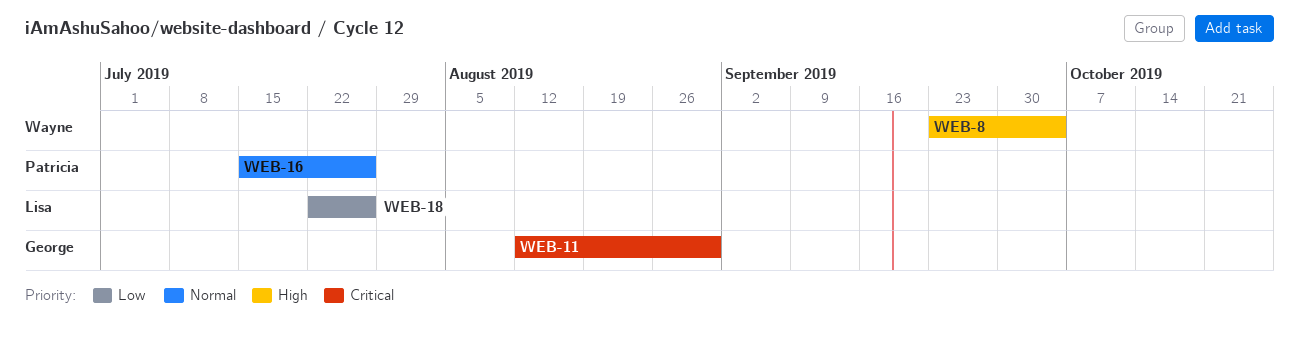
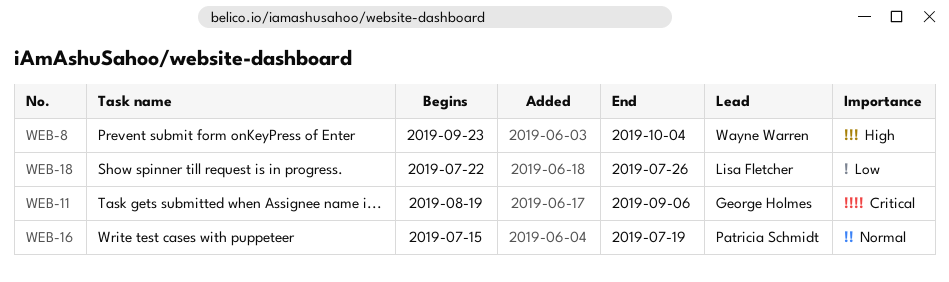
WEB-11, start: Aug 12 -> Aug 19
WEB-11, due: Aug 30 -> Sep 6
WEB-16, due: Jul 26 -> Jul 19

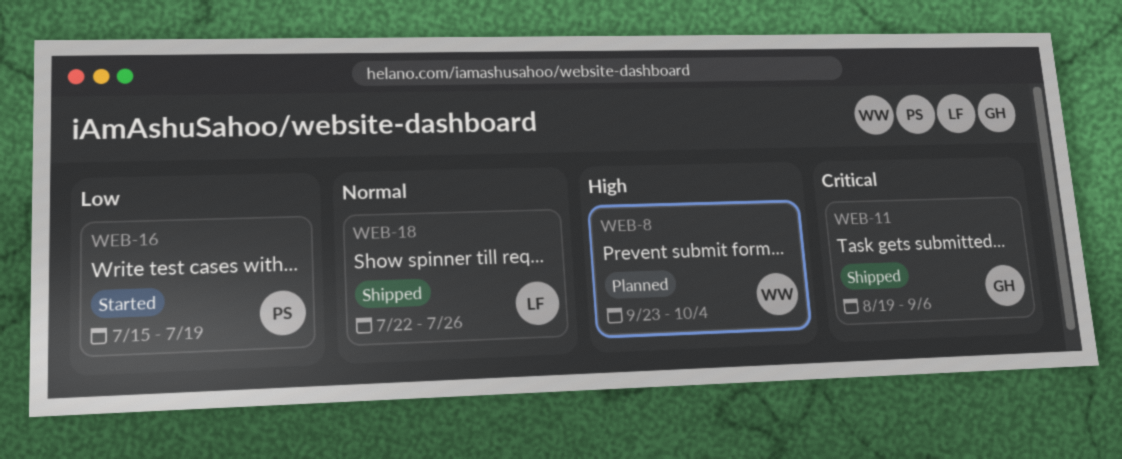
WEB-16, priority: Normal -> Low
WEB-18, priority: Low -> Normal

